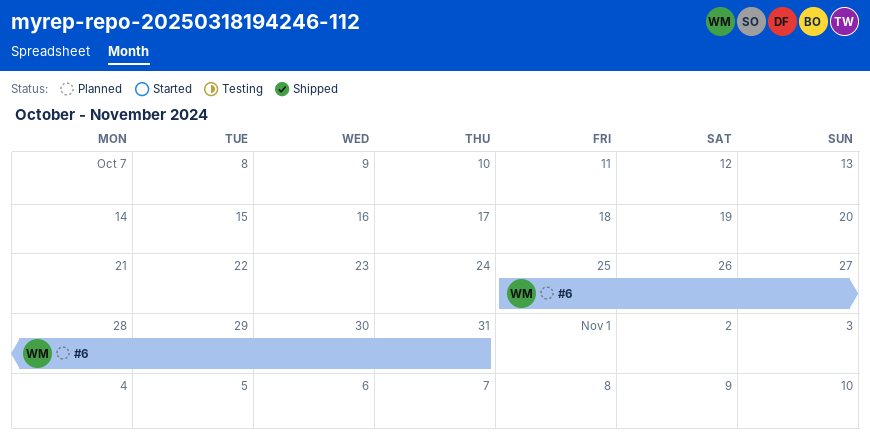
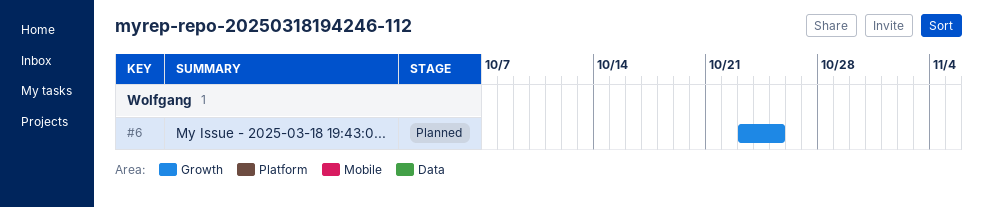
#6, start: Oct 25 -> Oct 23
#6, due: Oct 31 -> Oct 25

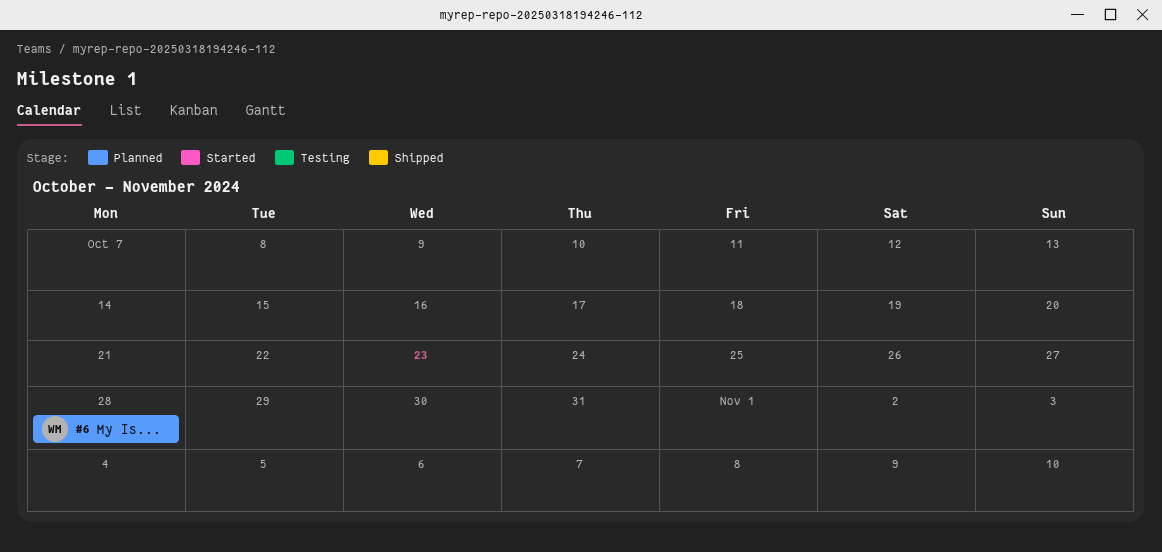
#6, start: Oct 23 -> Oct 28
#6, due: Oct 25 -> Oct 28

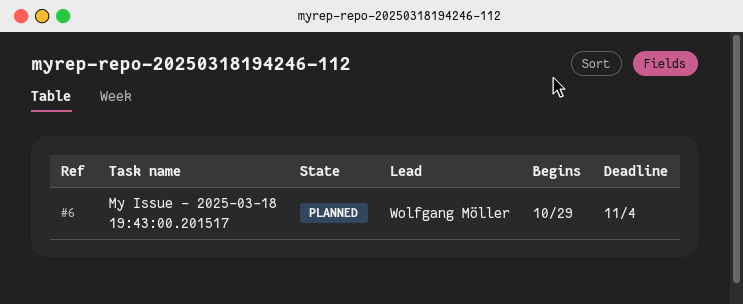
#6, start: Oct 28 -> Oct 29
#6, due: Oct 28 -> Nov 4

